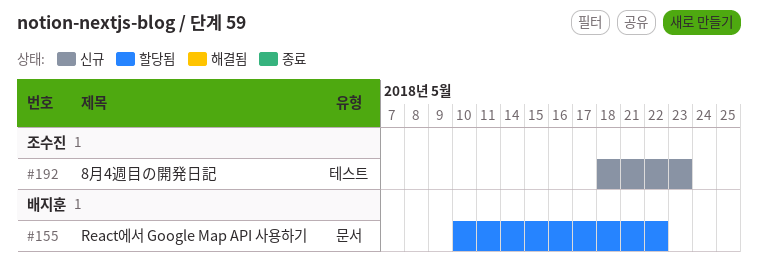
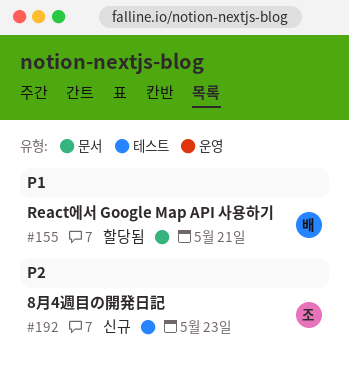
#155, due: May 22 -> May 21

